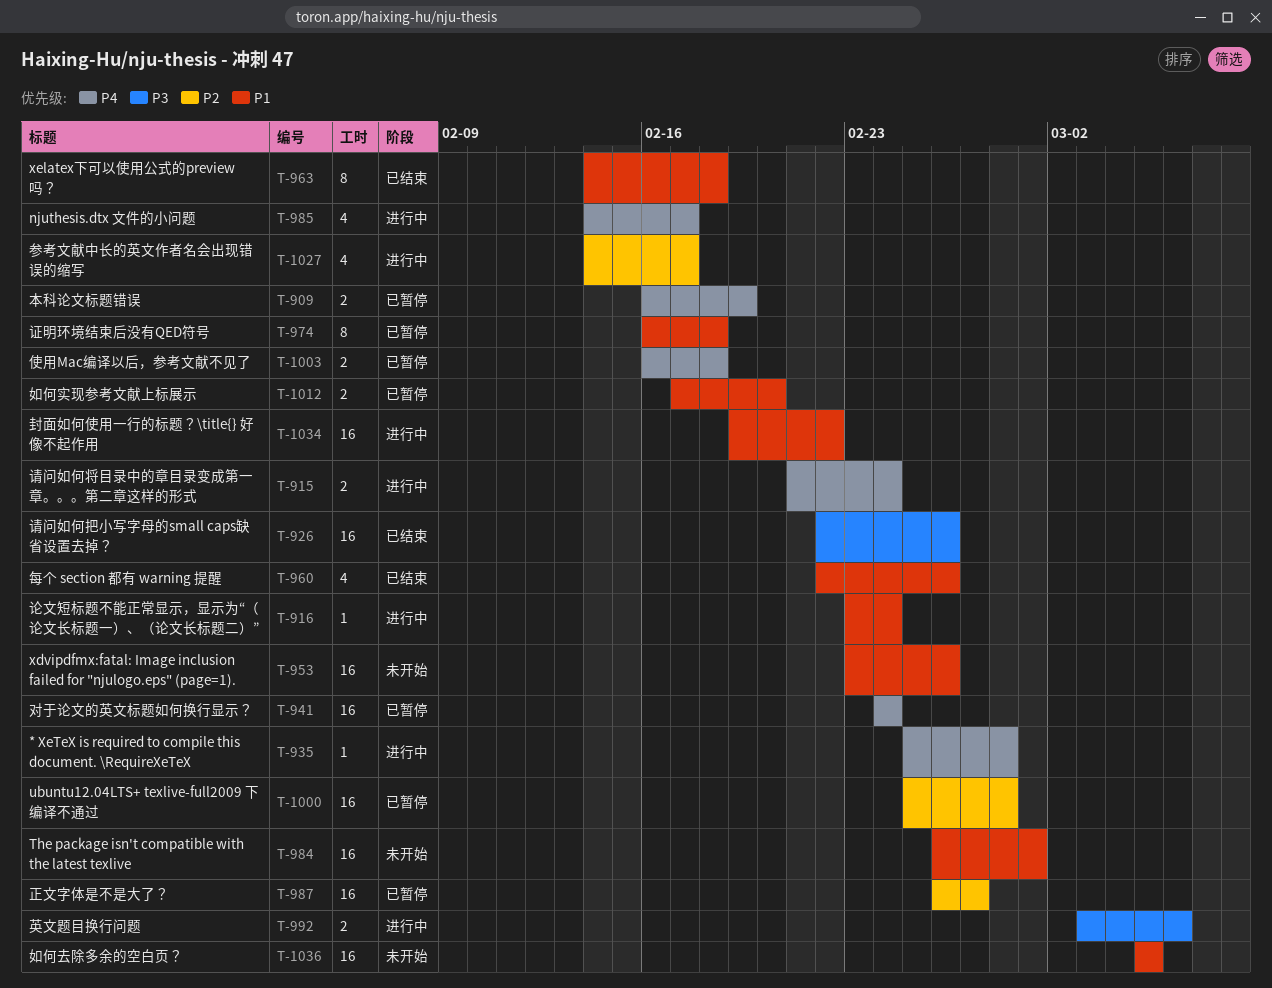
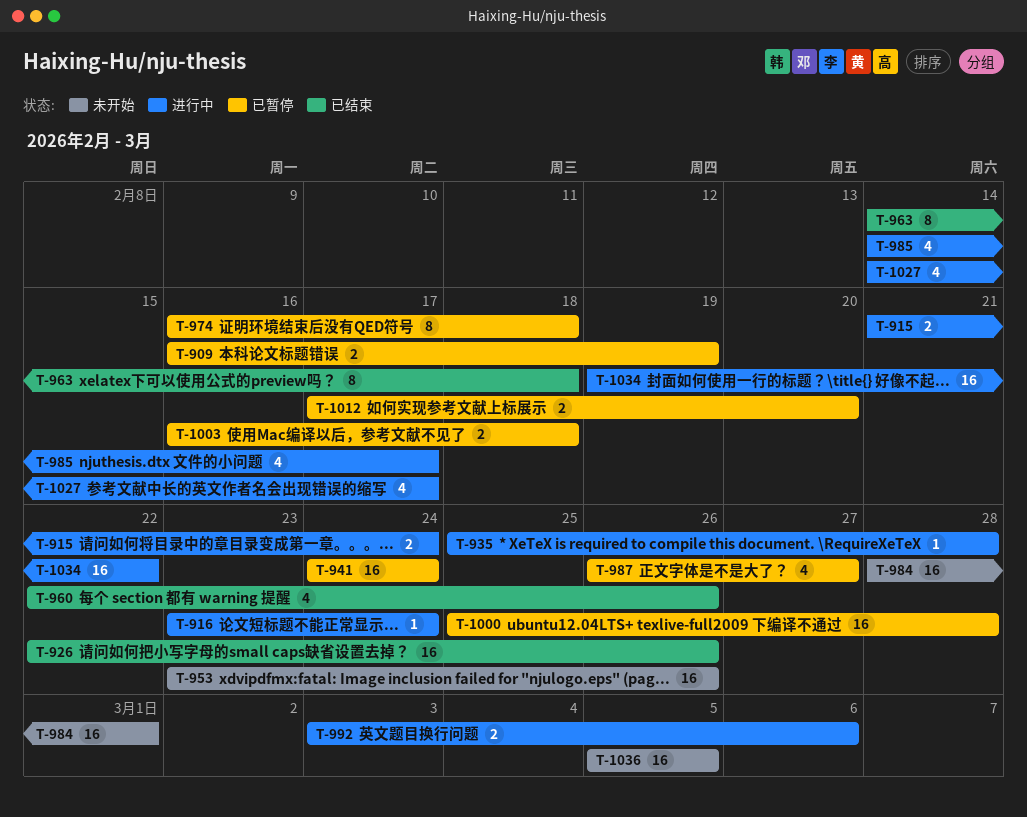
T-984, start: Feb 26 -> Feb 28
T-987, estimate: 16 -> 4

